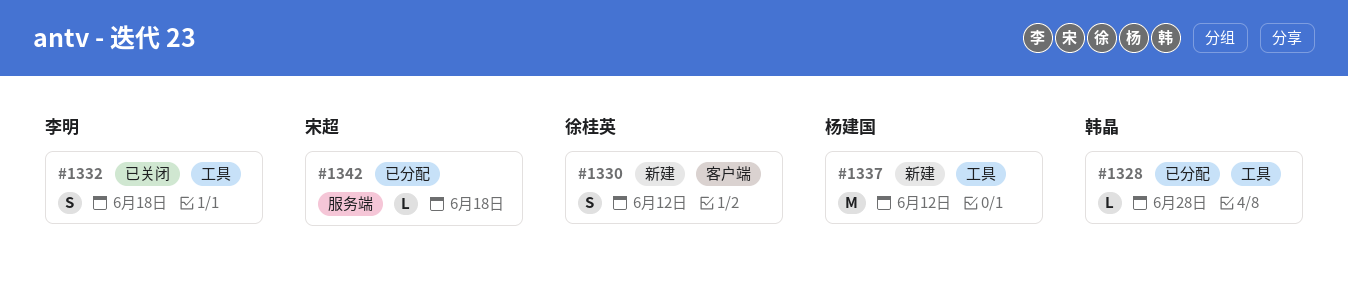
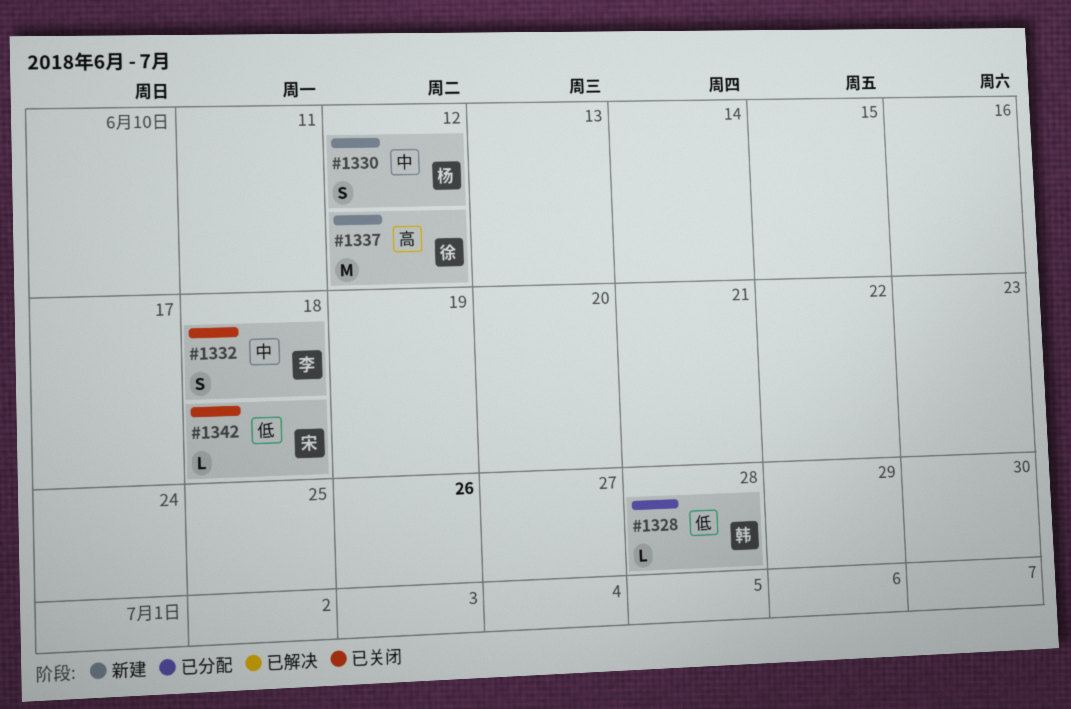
#1330, owner: 徐桂英 -> 杨建国
#1337, owner: 杨建国 -> 徐桂英
#1342, status: 已分配 -> 已关闭

